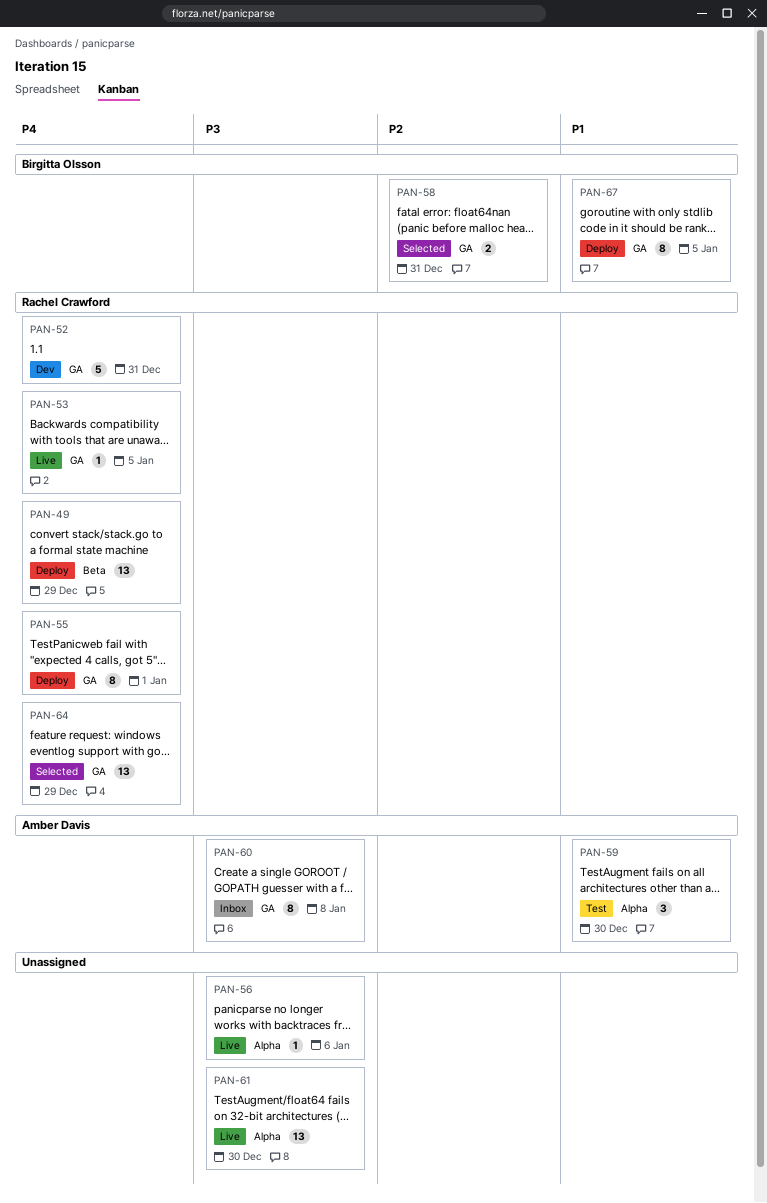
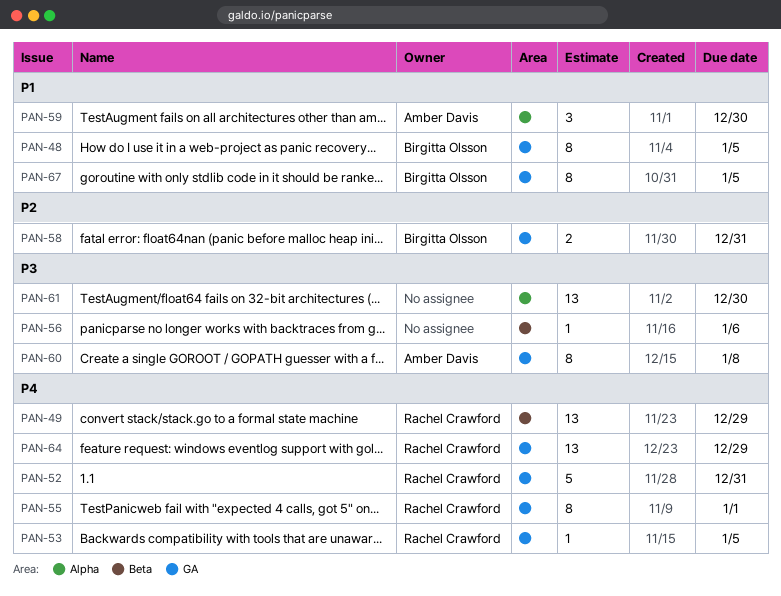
PAN-48: none -> present
PAN-56, label: Alpha -> Beta

